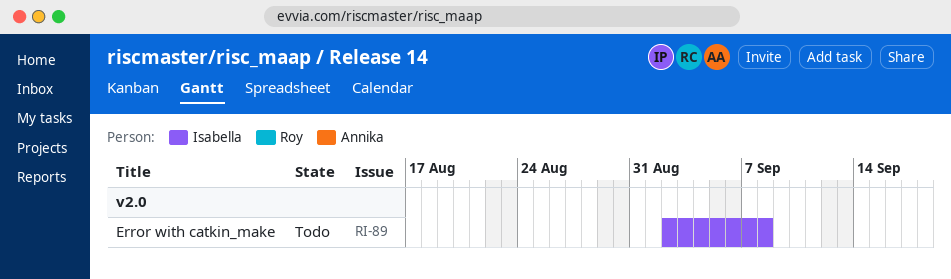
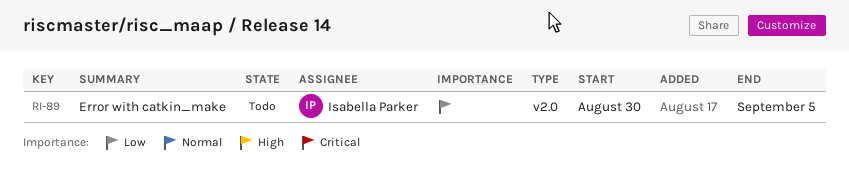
RI-89, start: Sep 2 -> Aug 30
RI-89, due: Sep 8 -> Sep 5

